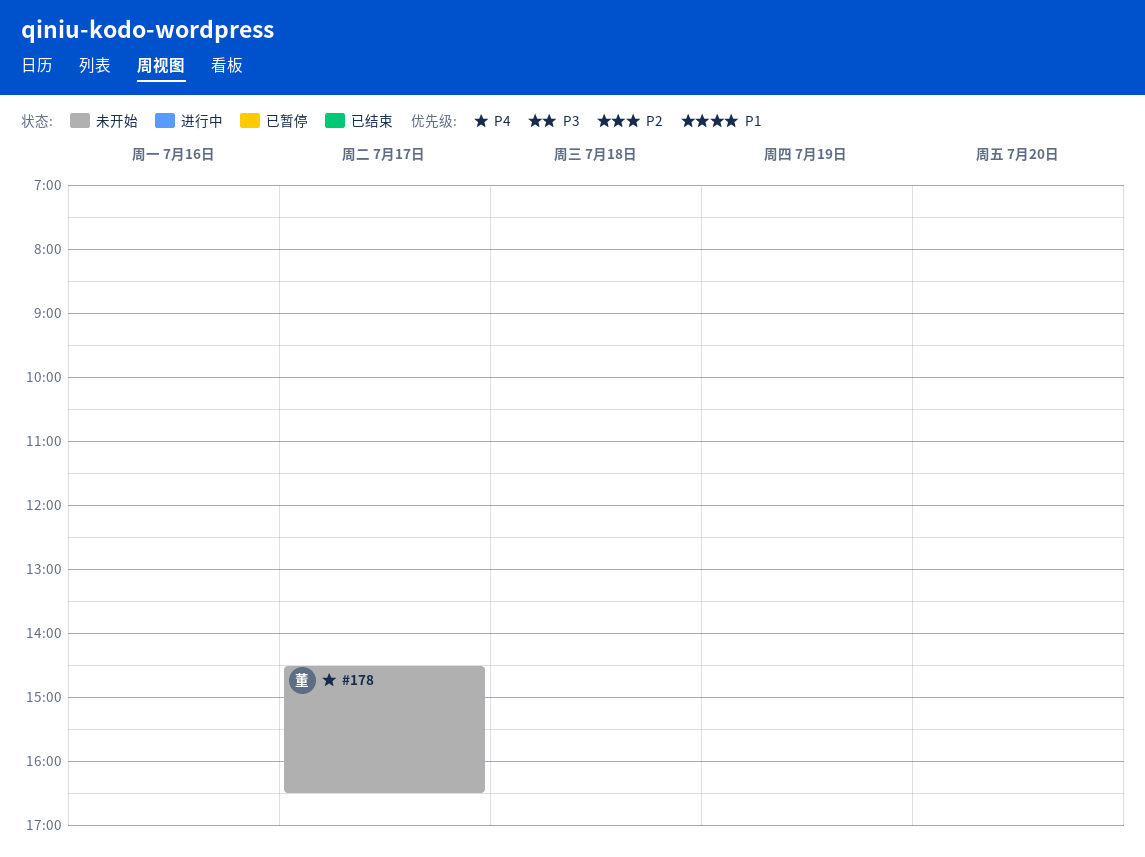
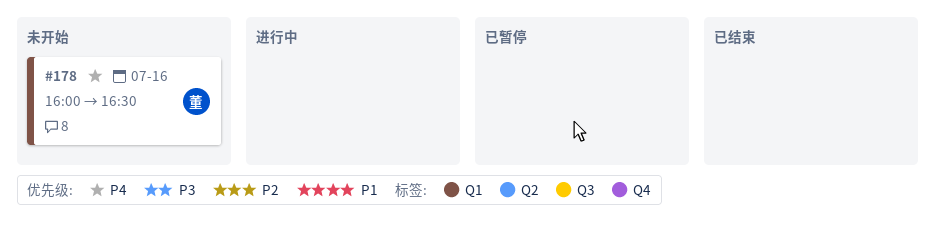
#178, day: Jul 17 -> Jul 16
#178, begins: 14:30 -> 16:00

